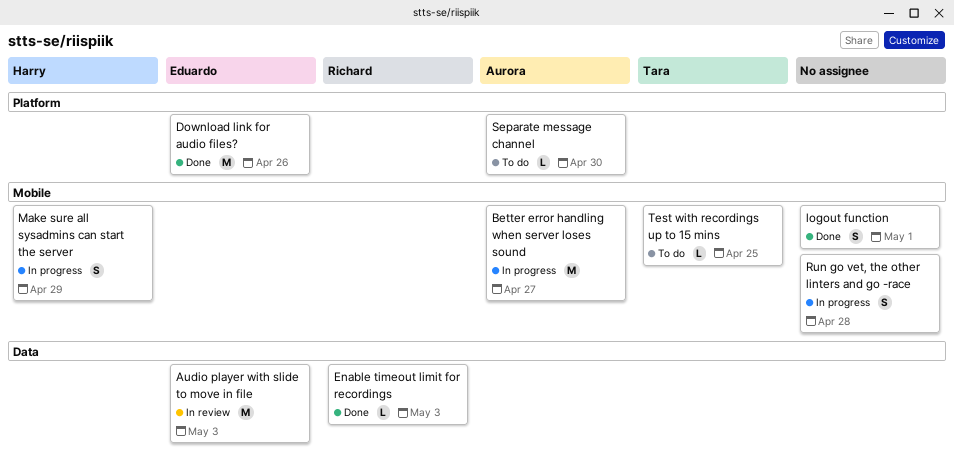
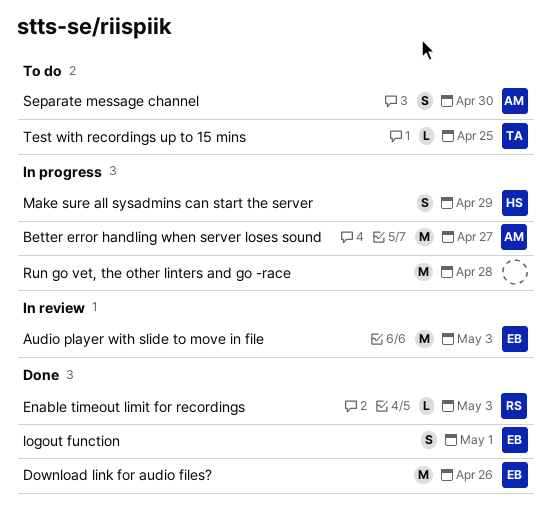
logout function, owner: none -> Eduardo
Run go vet, the other linters and go -race, estimate: S -> M
Separate message channel, estimate: L -> S

